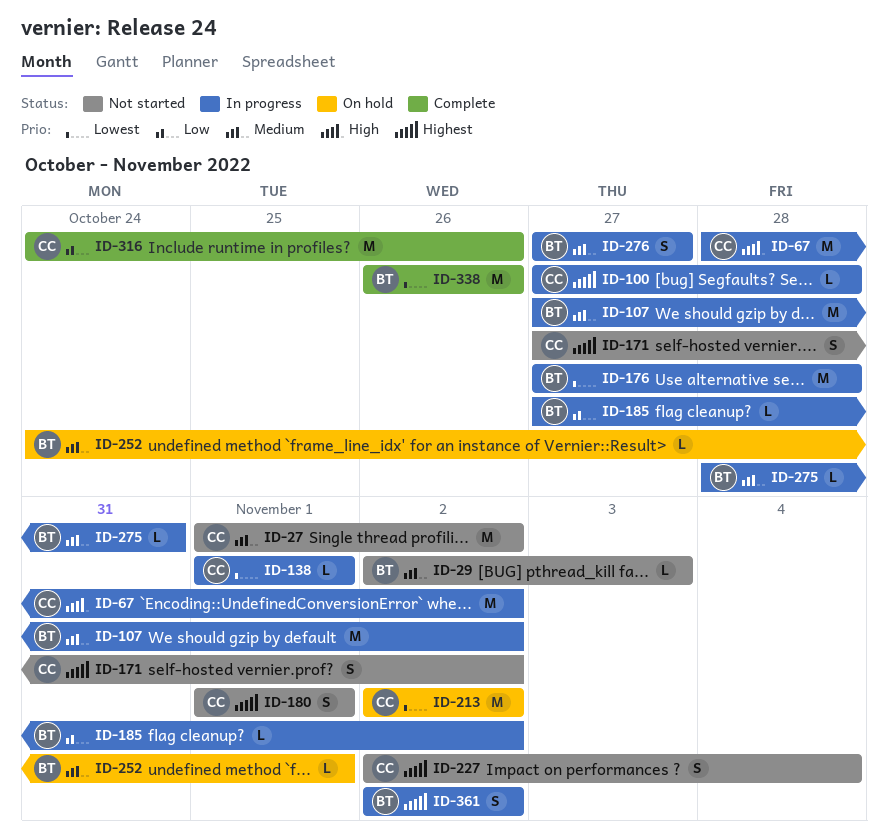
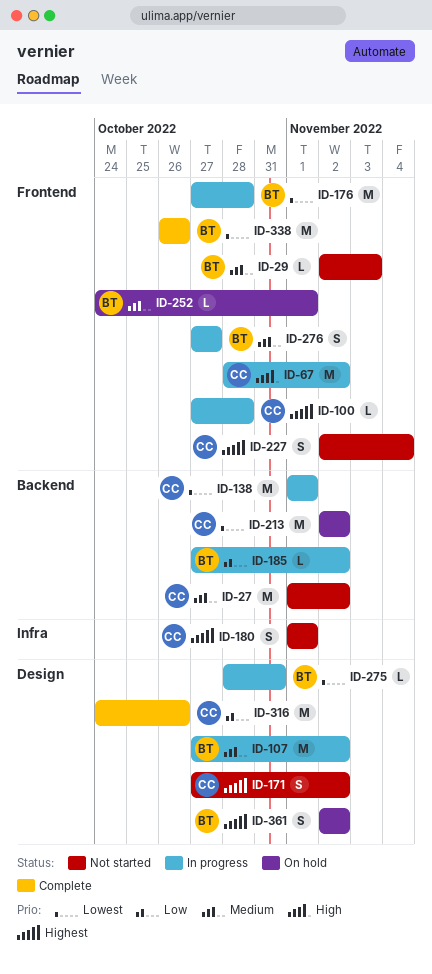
ID-138, estimate: L -> M
ID-275, priority: Medium -> Lowest
ID-361, status: In progress -> On hold

